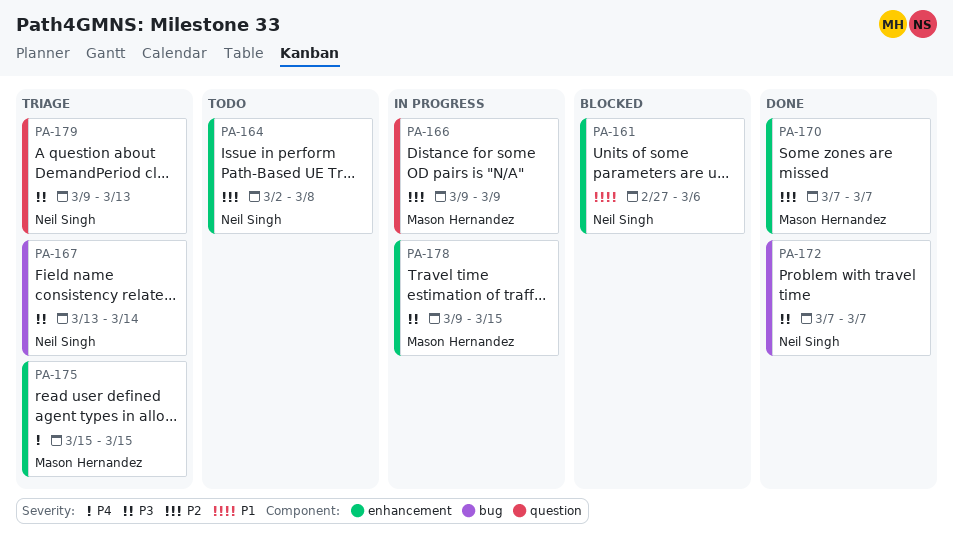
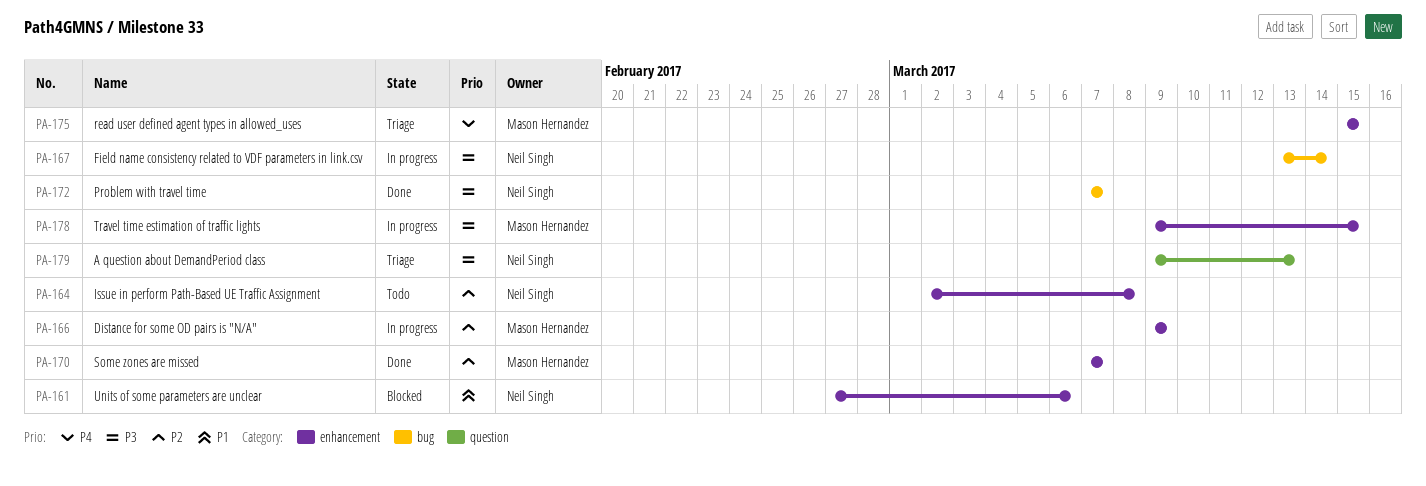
PA-166, label: question -> enhancement
PA-167, status: Triage -> In progress

